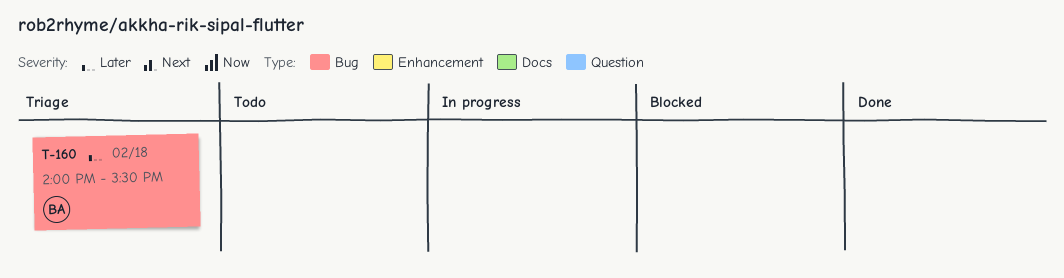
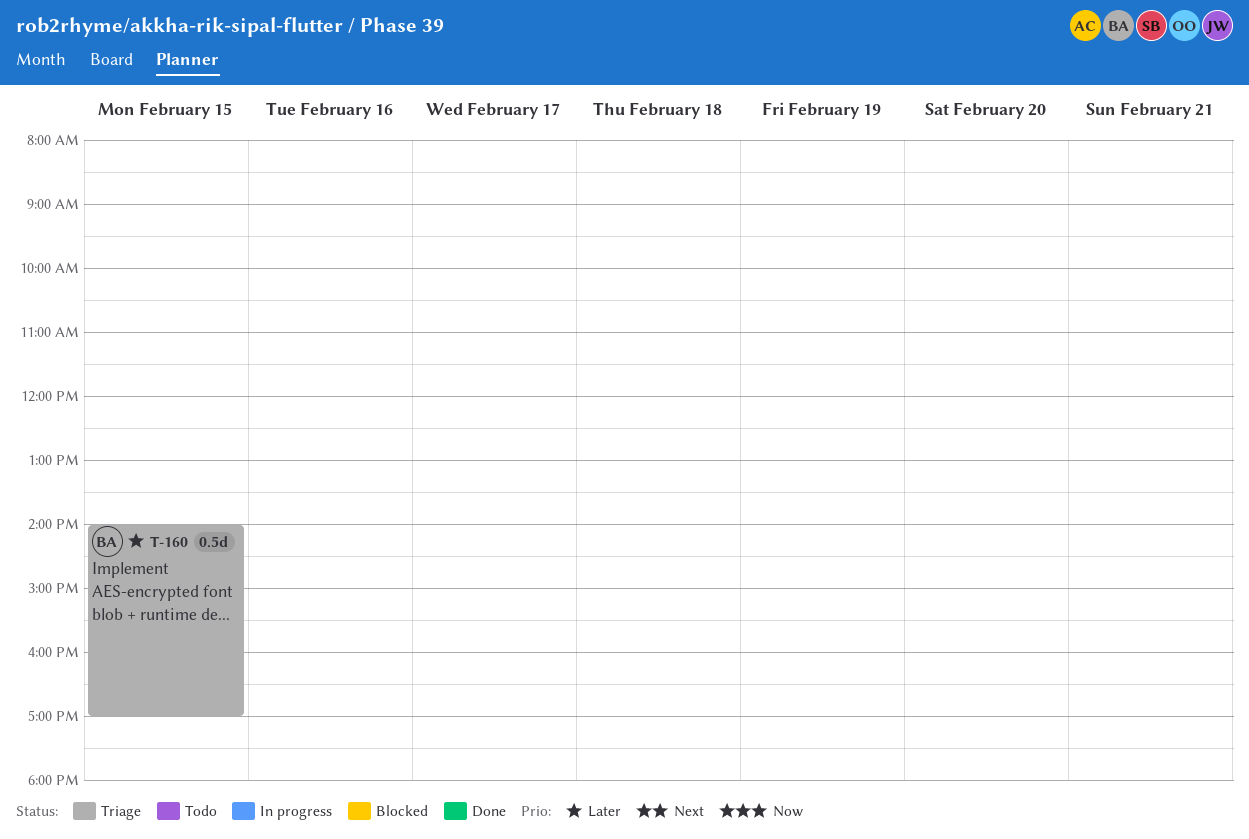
T-160, day: Feb 18 -> Feb 15
T-160, ends: 15:30 -> 17:00

